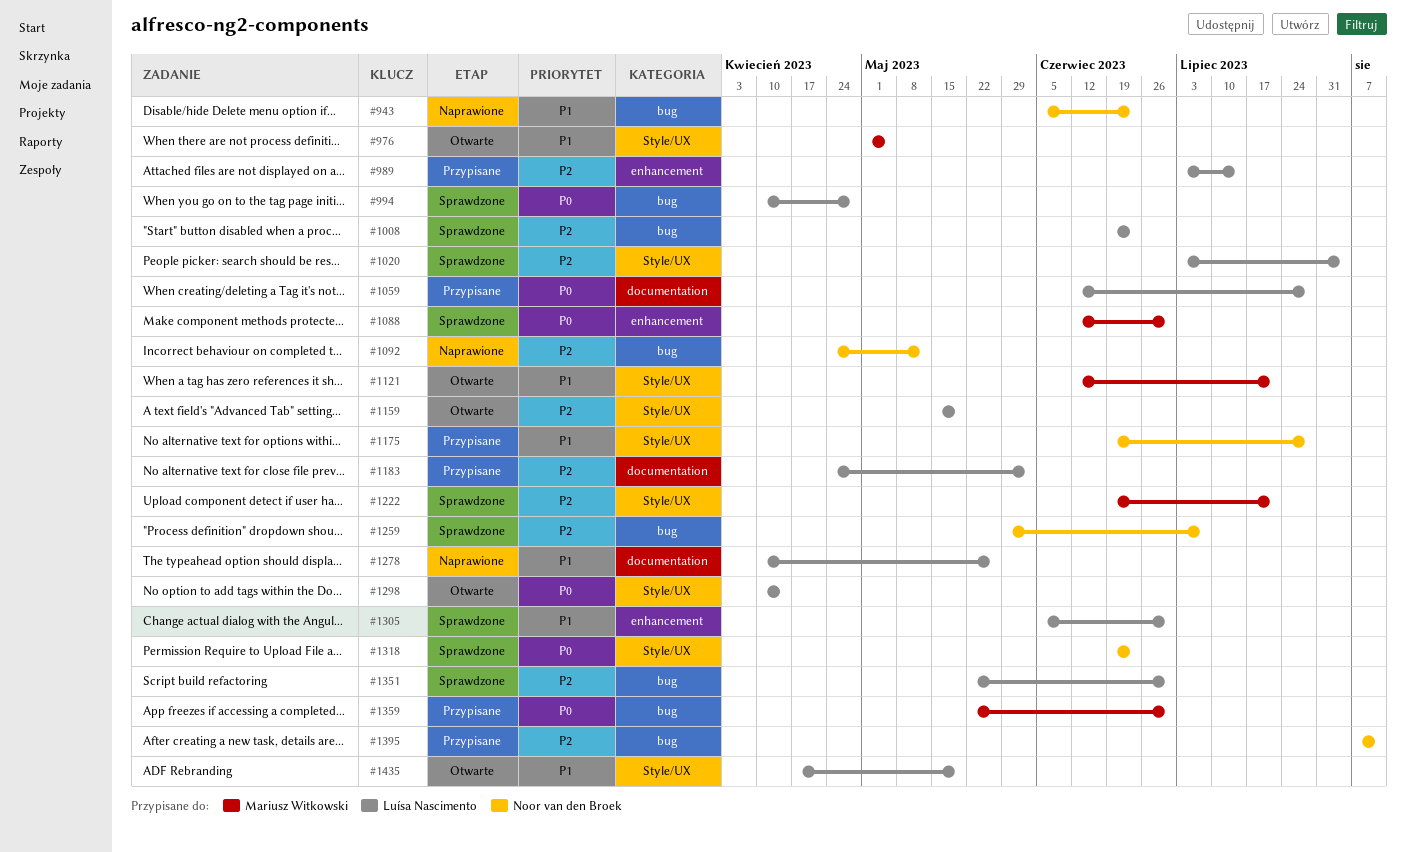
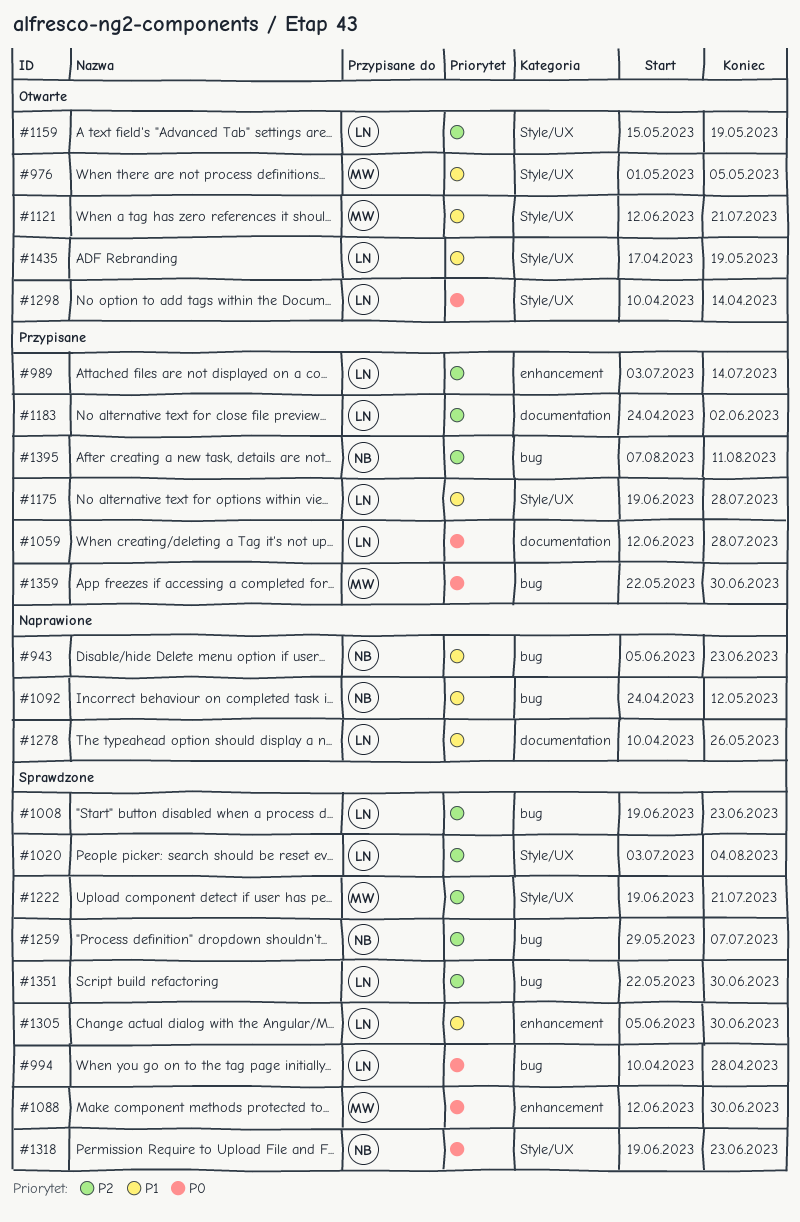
#1092, priority: P2 -> P1
#1175, owner: Noor van den Broek -> Luísa Nascimento

